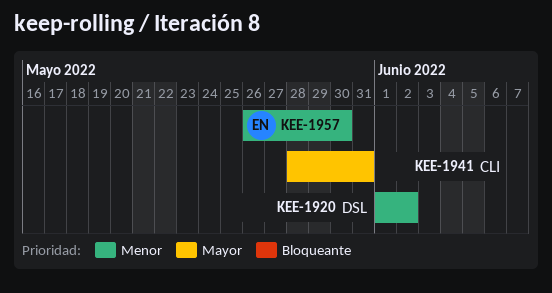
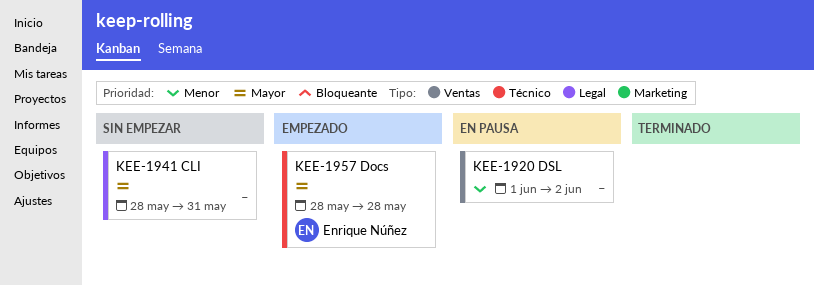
KEE-1957, priority: Menor -> Mayor
KEE-1957, start: May 26 -> May 28
KEE-1957, due: May 30 -> May 28

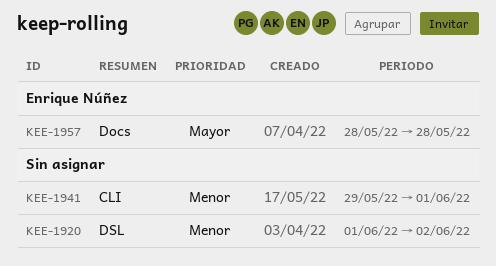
KEE-1941, priority: Mayor -> Menor
KEE-1941, start: May 28 -> May 29
KEE-1941, due: May 31 -> Jun 1

